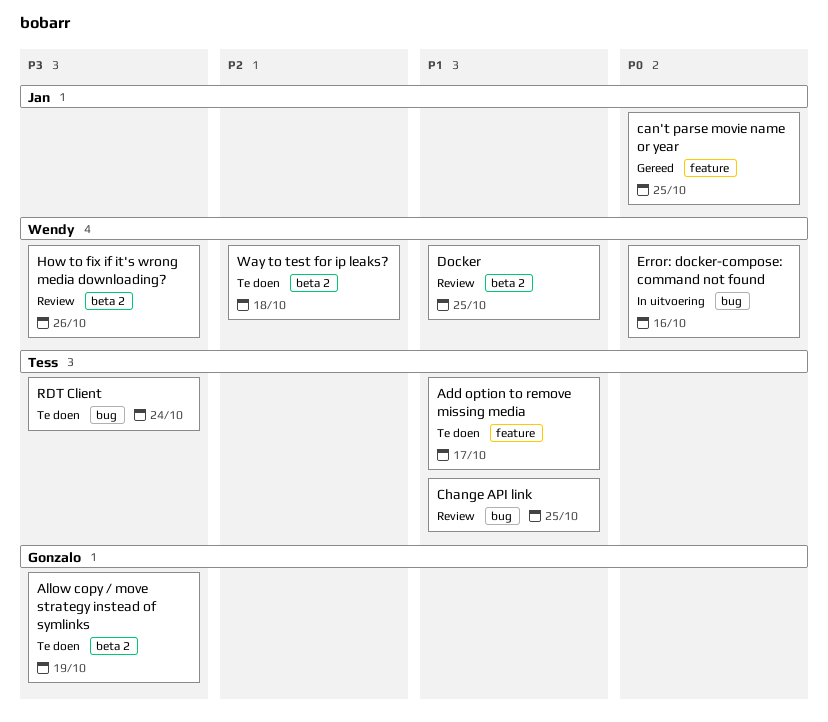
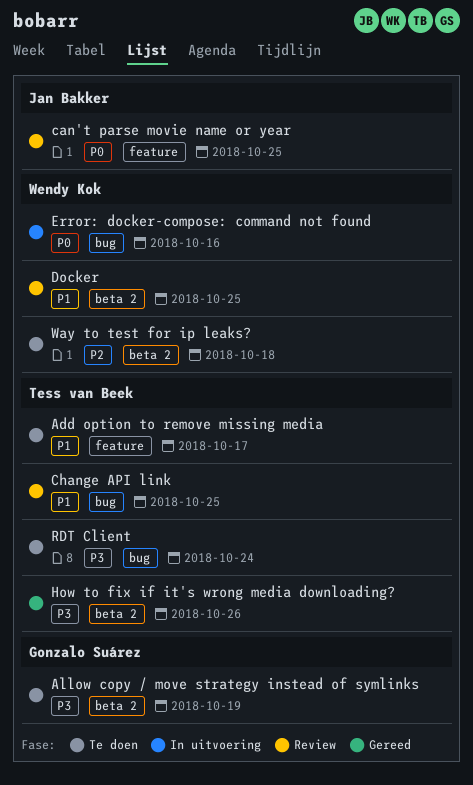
can't parse movie name or year, status: Gereed -> Review
How to fix if it's wrong media downloading?, status: Review -> Gereed
How to fix if it's wrong media downloading?, owner: Wendy Kok -> Tess van Beek

